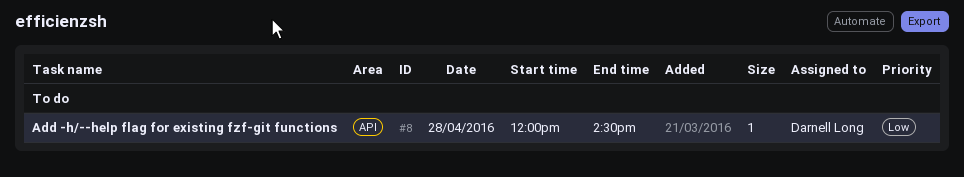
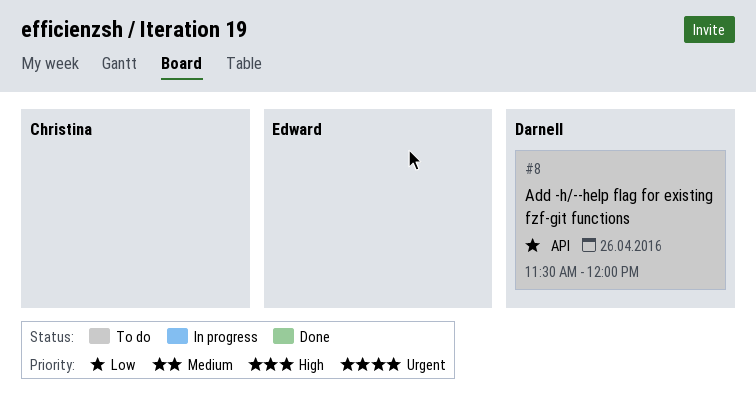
#8, day: Apr 28 -> Apr 26
#8, begins: 12:00 -> 11:30
#8, ends: 14:30 -> 12:00

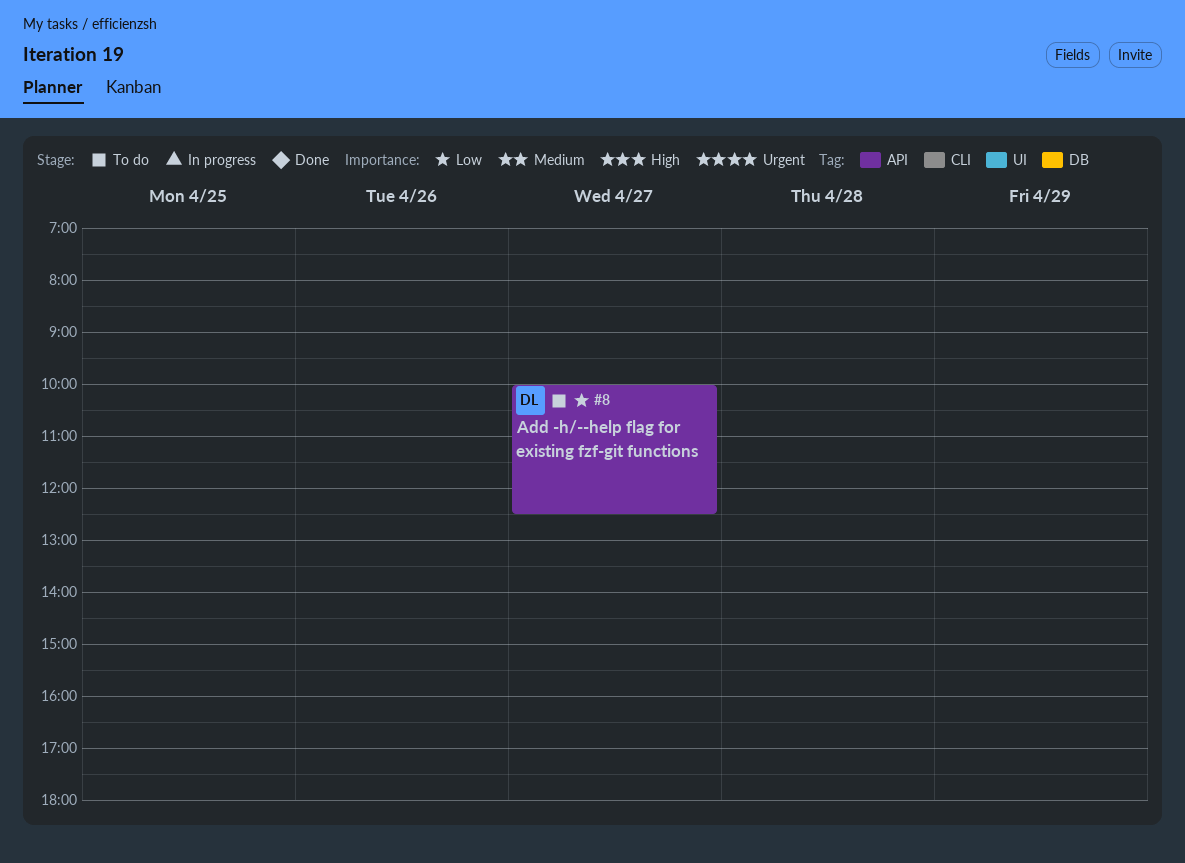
#8, day: Apr 26 -> Apr 27
#8, begins: 11:30 -> 10:00
#8, ends: 12:00 -> 12:30

